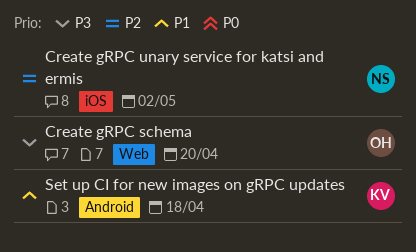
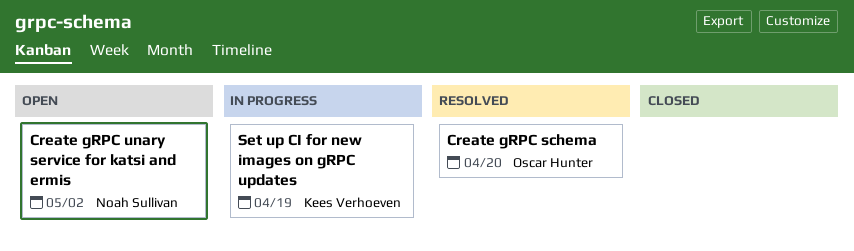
Set up CI for new images on gRPC updates, due: Apr 18 -> Apr 19

